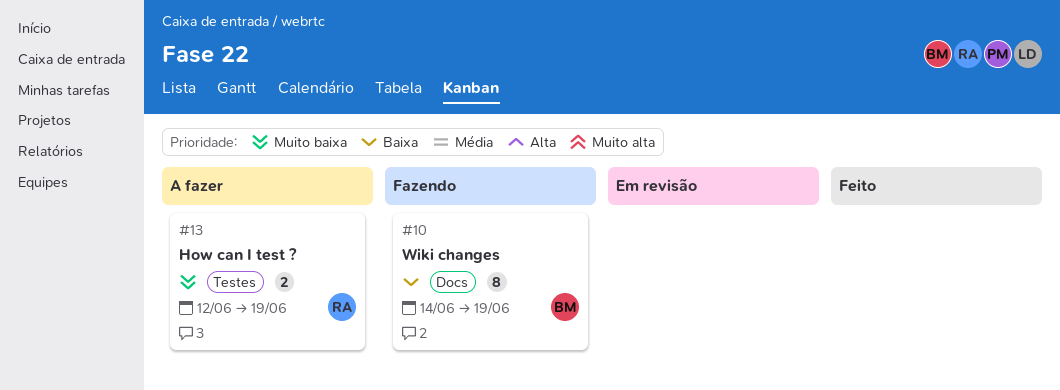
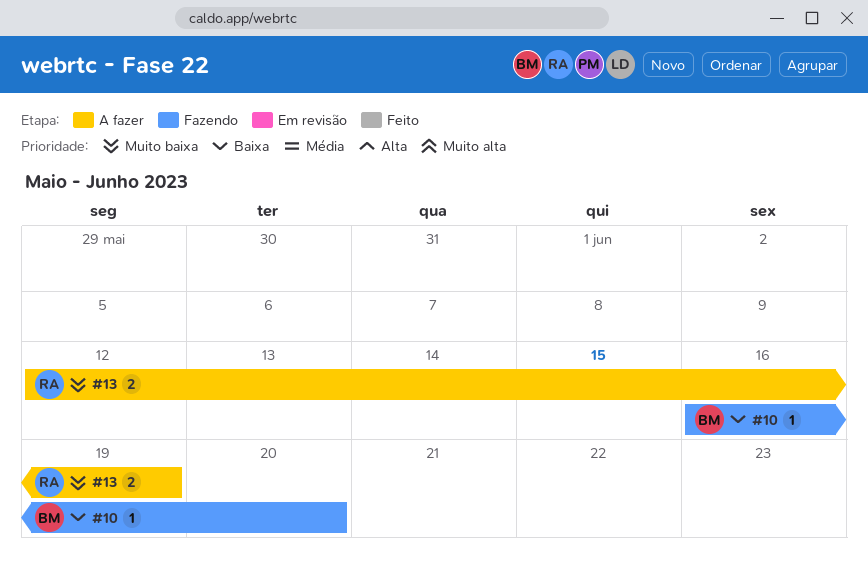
#10, estimate: 8 -> 1
#10, start: Jun 14 -> Jun 16
#10, due: Jun 19 -> Jun 20

